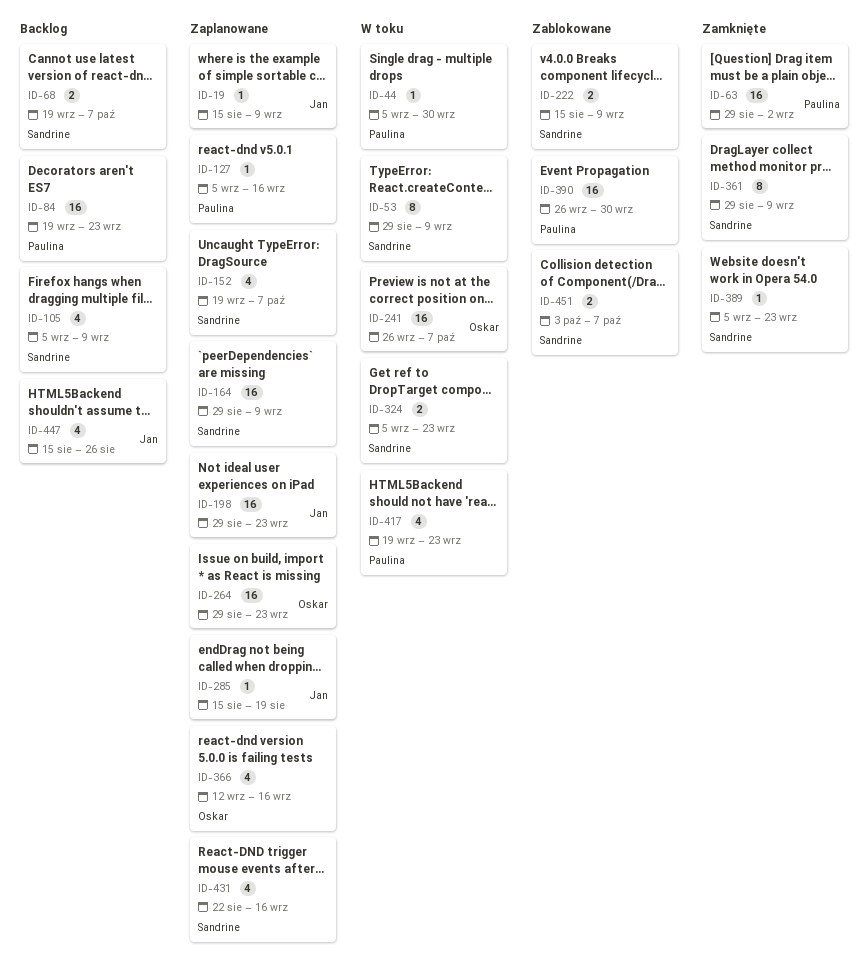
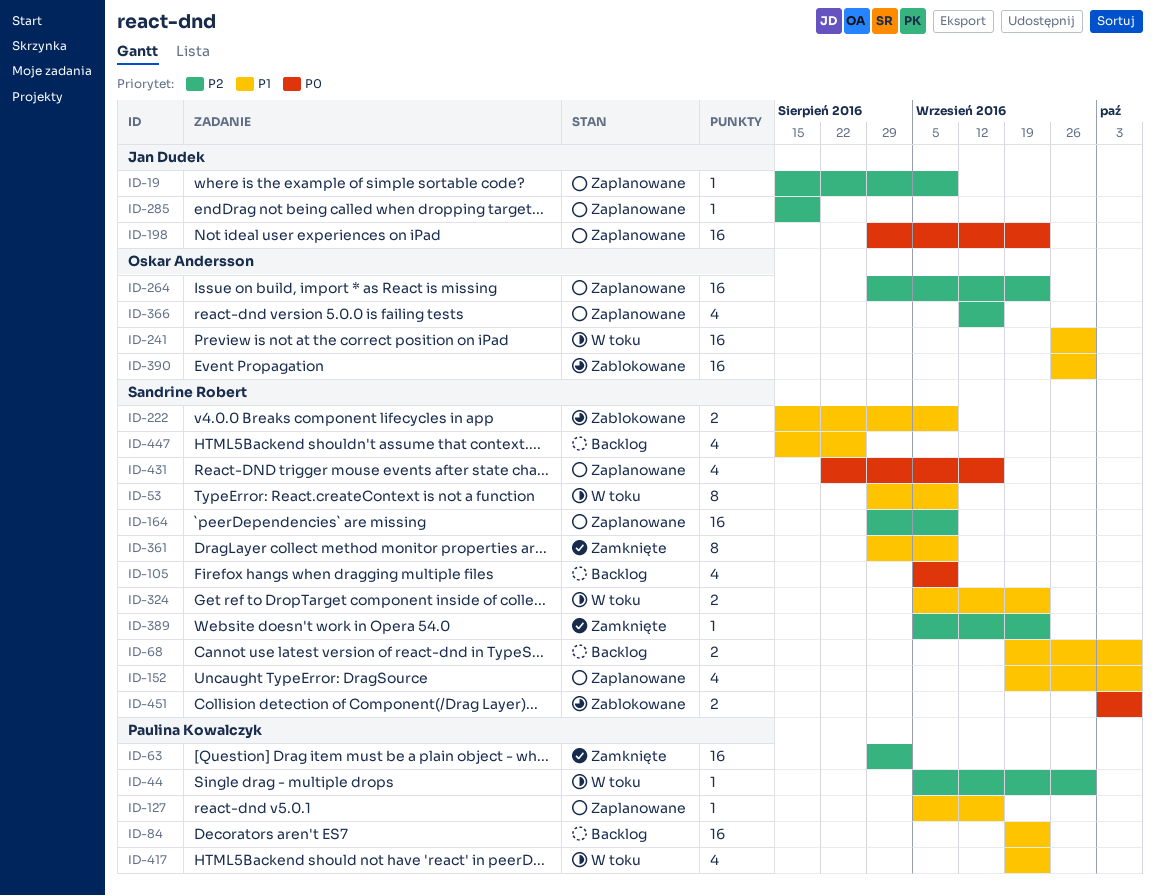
ID-241, due: Oct 7 -> Sep 30
ID-390, owner: Paulina Kowalczyk -> Oskar Andersson
ID-447, owner: Jan Dudek -> Sandrine Robert

